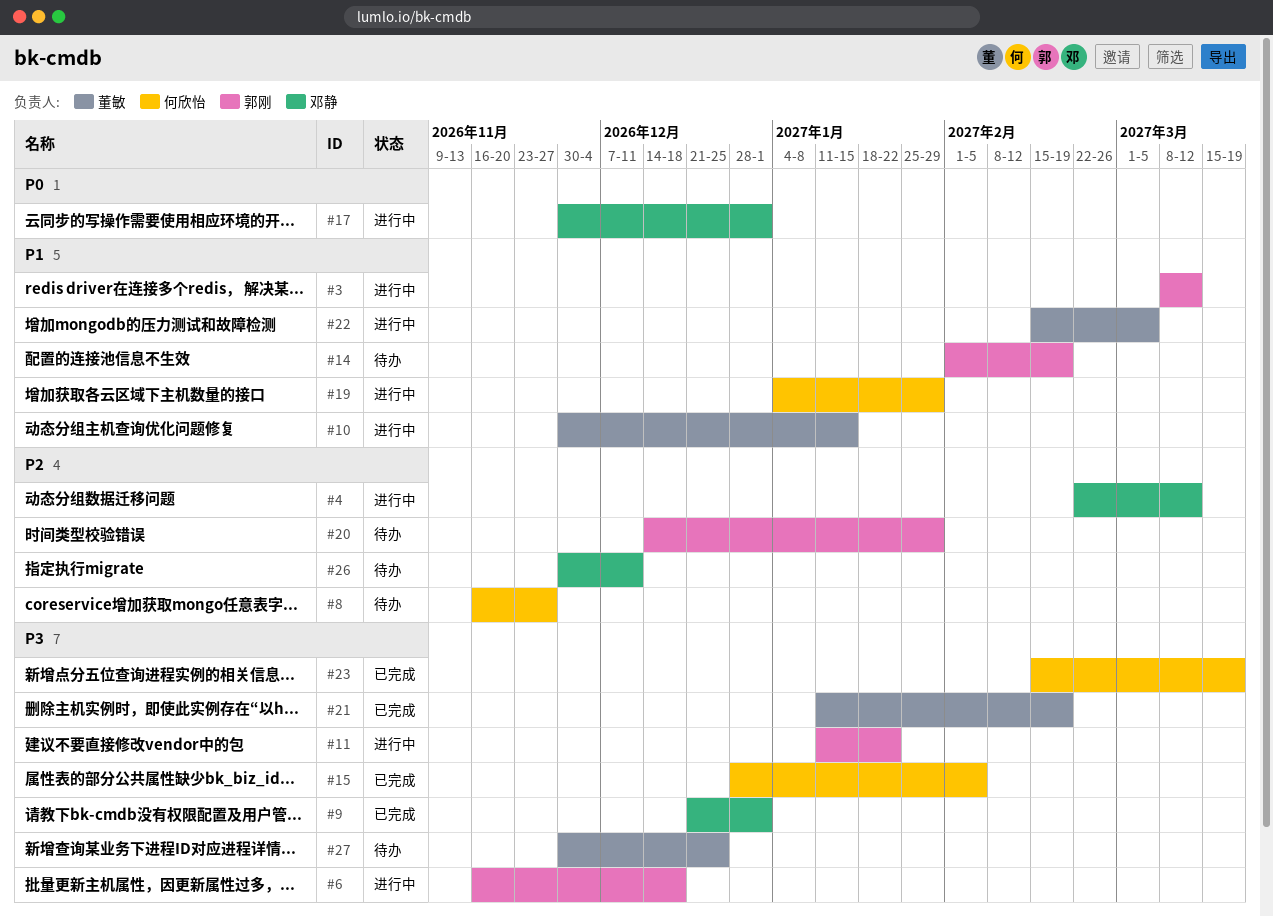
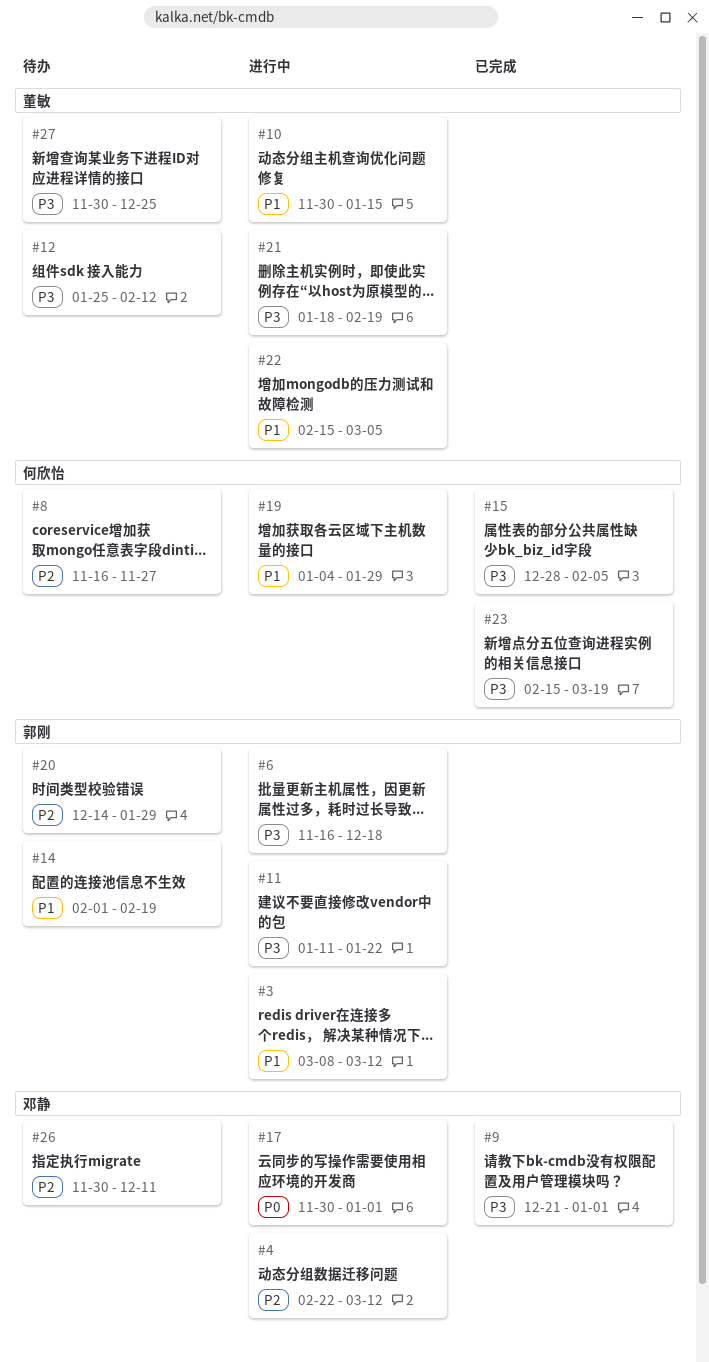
#12: none -> present
#21, status: 已完成 -> 进行中
#21, start: Jan 11 -> Jan 18

